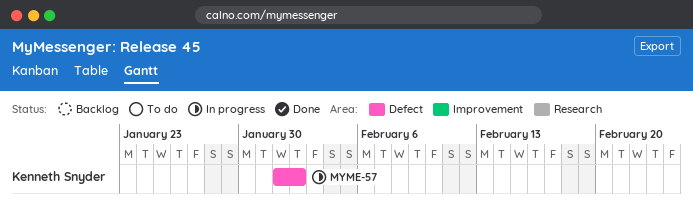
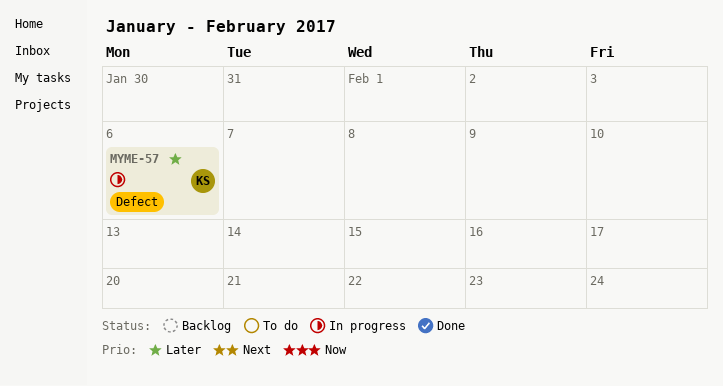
MYME-57, due: Feb 2 -> Feb 6

